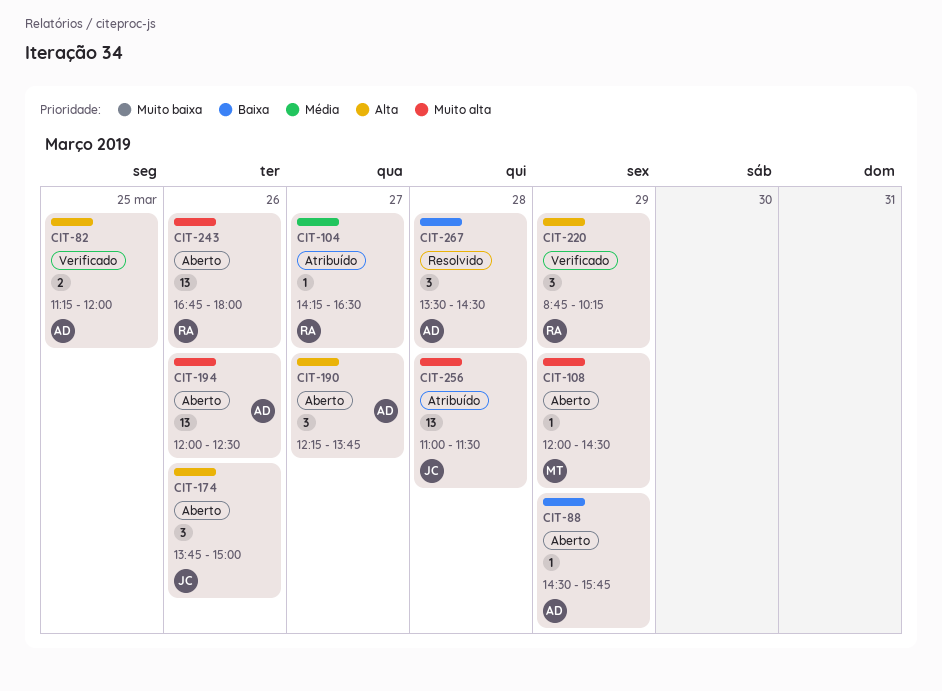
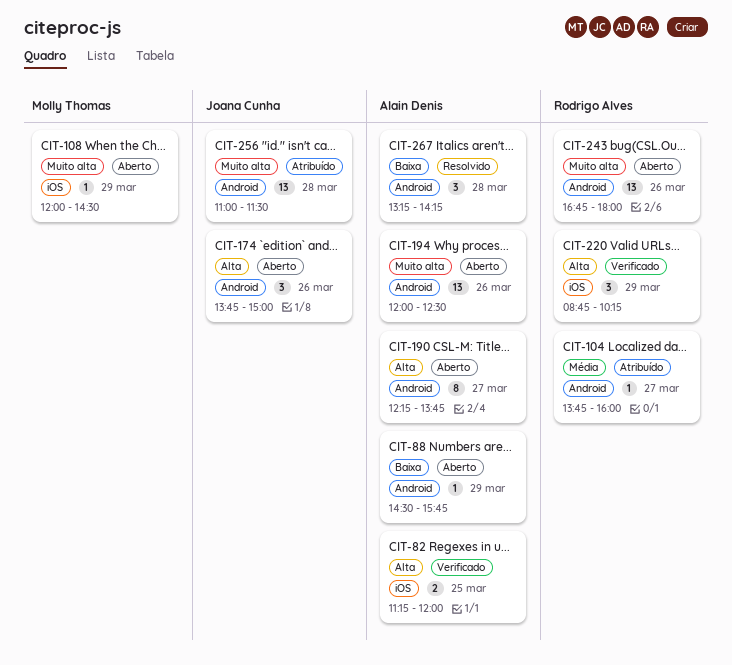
CIT-104, begins: 14:15 -> 13:45
CIT-104, ends: 16:30 -> 16:00
CIT-190, estimate: 3 -> 8
CIT-267, begins: 13:30 -> 13:15
CIT-267, ends: 14:30 -> 14:15

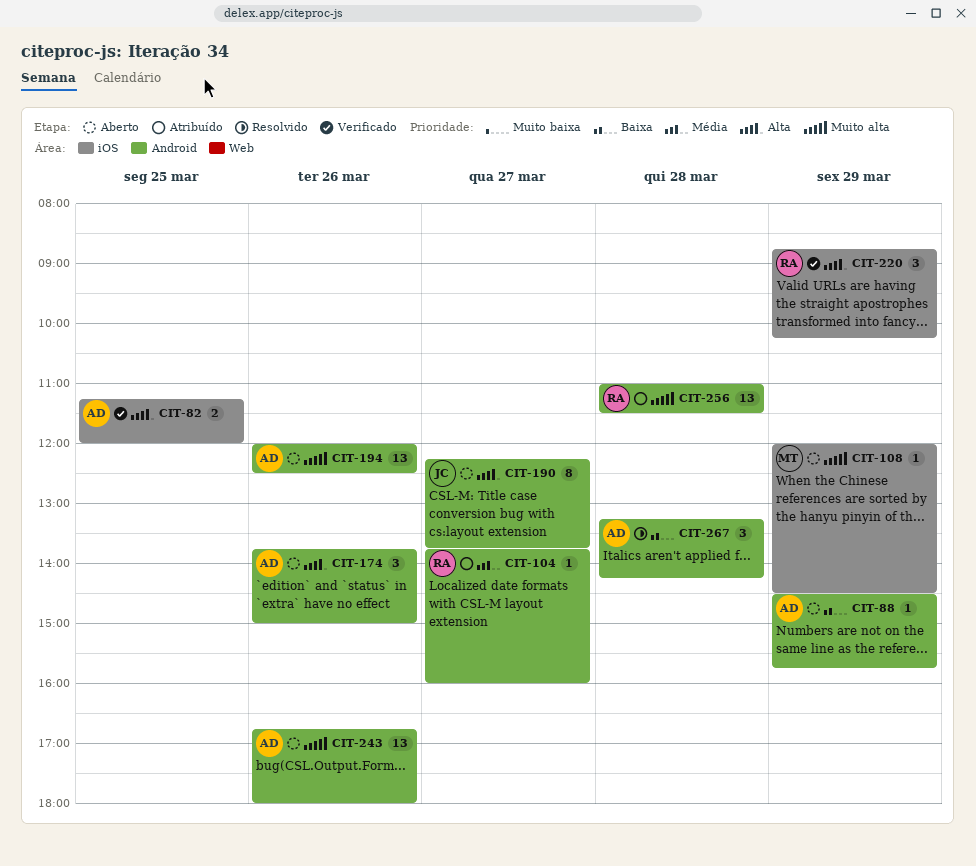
CIT-174, owner: Joana Cunha -> Alain Denis
CIT-190, owner: Alain Denis -> Joana Cunha
CIT-243, owner: Rodrigo Alves -> Alain Denis
CIT-256, owner: Joana Cunha -> Rodrigo Alves

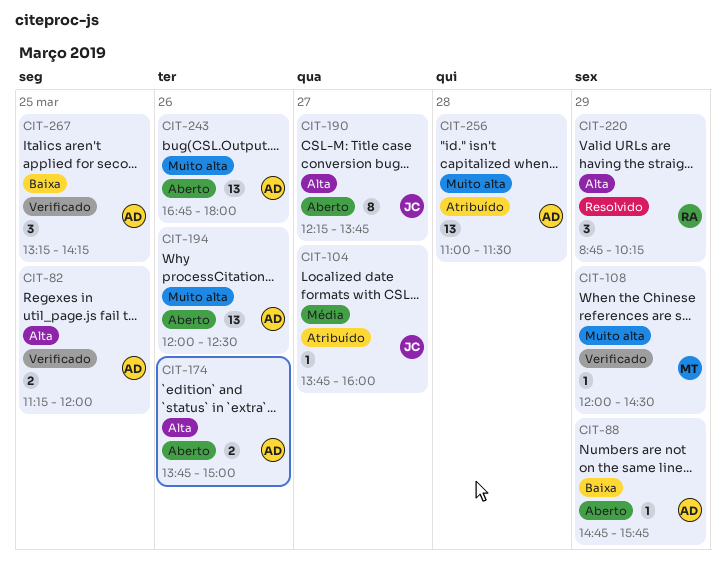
CIT-88, begins: 14:30 -> 14:45
CIT-104, owner: RA -> JC
CIT-108, status: Aberto -> Verificado
CIT-174, estimate: 3 -> 2
CIT-220, status: Verificado -> Resolvido
CIT-256, owner: RA -> AD
CIT-267, status: Resolvido -> Verificado
CIT-267, day: Mar 28 -> Mar 25

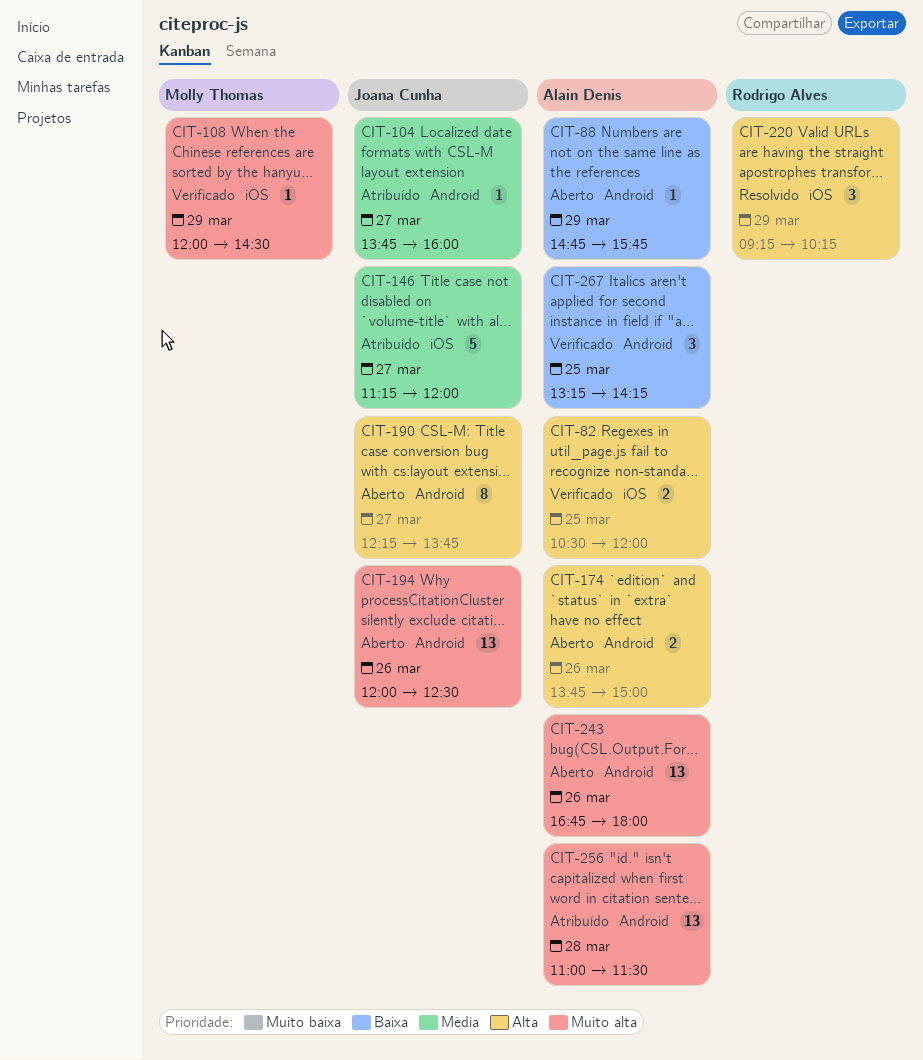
CIT-82, begins: 11:15 -> 10:30
CIT-146: none -> present
CIT-194, owner: Alain Denis -> Joana Cunha
CIT-220, begins: 08:45 -> 09:15

